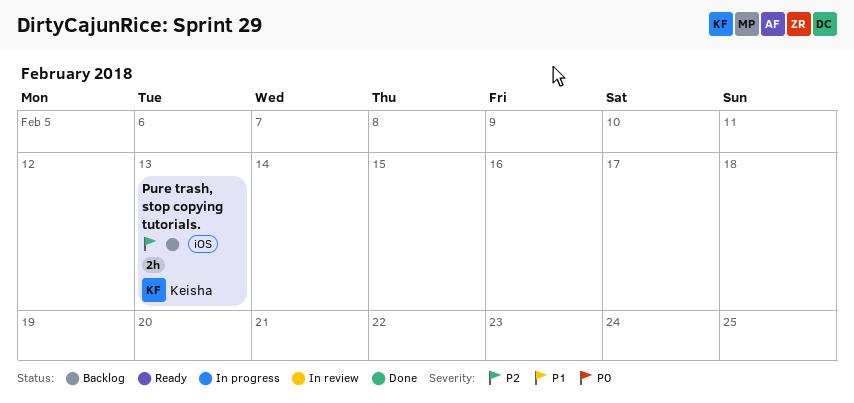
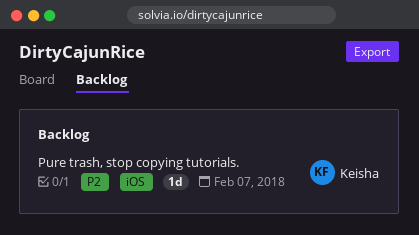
Pure trash, stop copying tutorials., estimate: 2h -> 1d
Pure trash, stop copying tutorials., due: Feb 13 -> Feb 7

